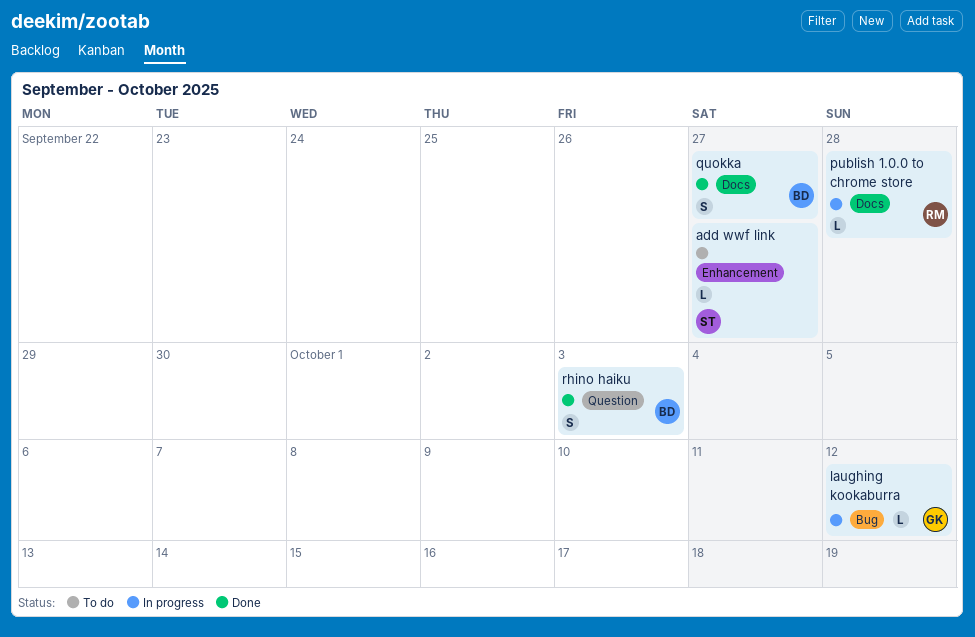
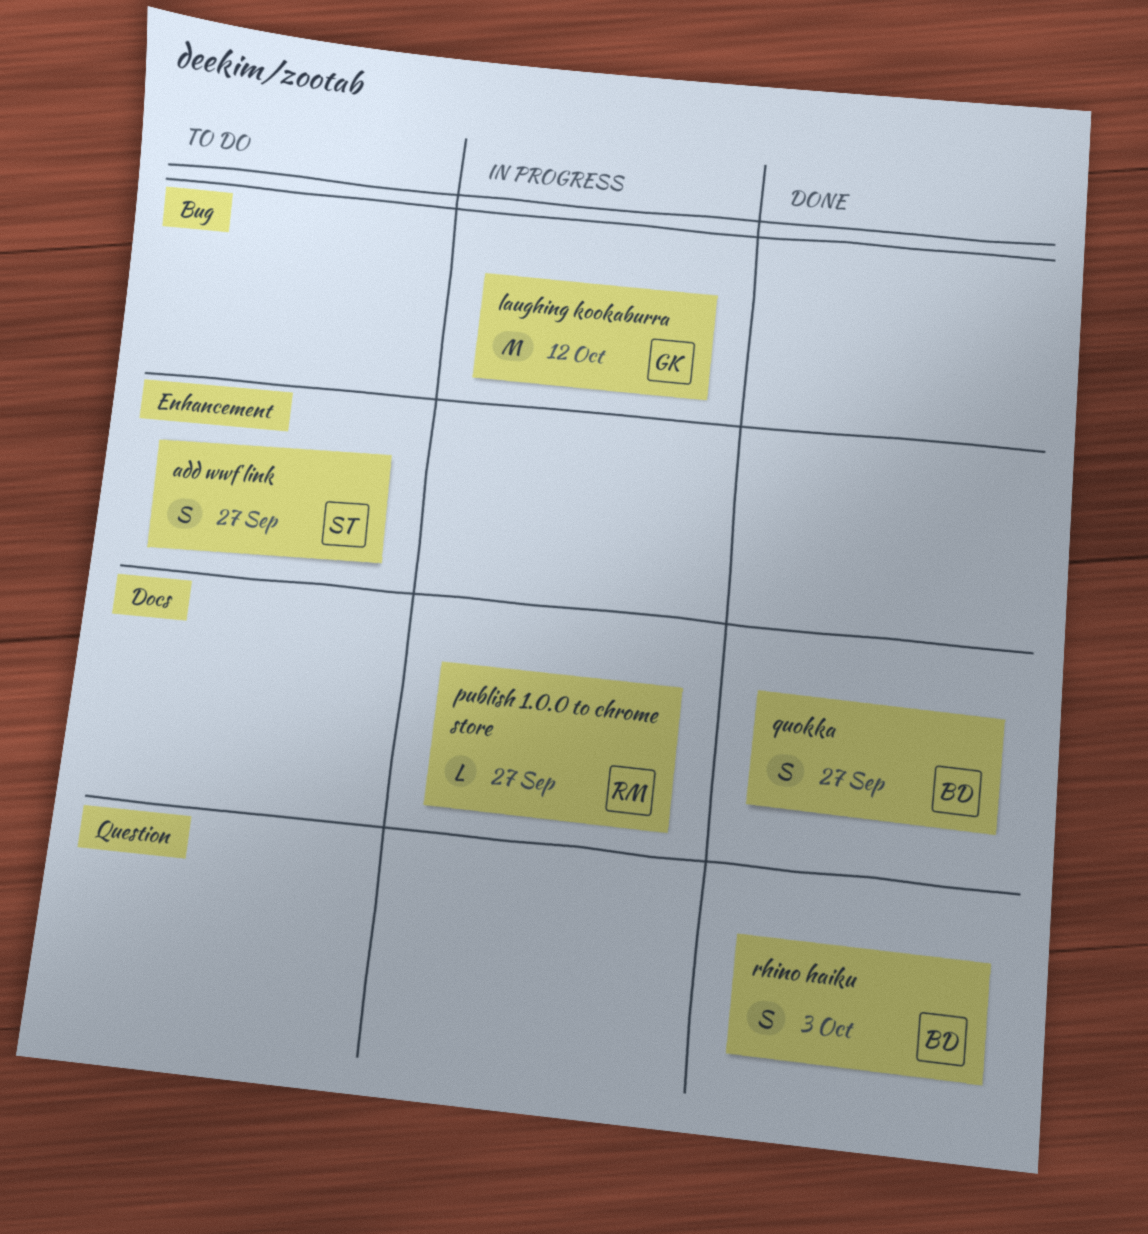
add wwf link, estimate: L -> S
laughing kookaburra, estimate: L -> M
publish 1.0.0 to chrome store, due: Sep 28 -> Sep 27

